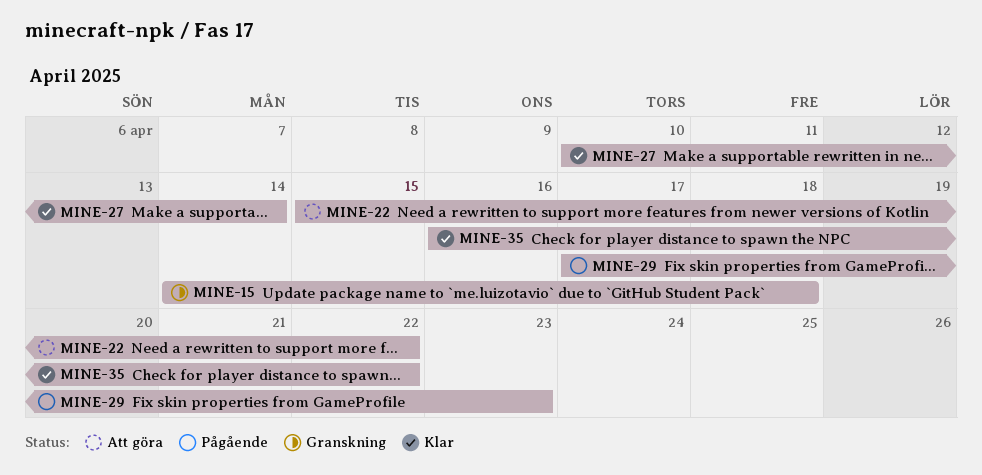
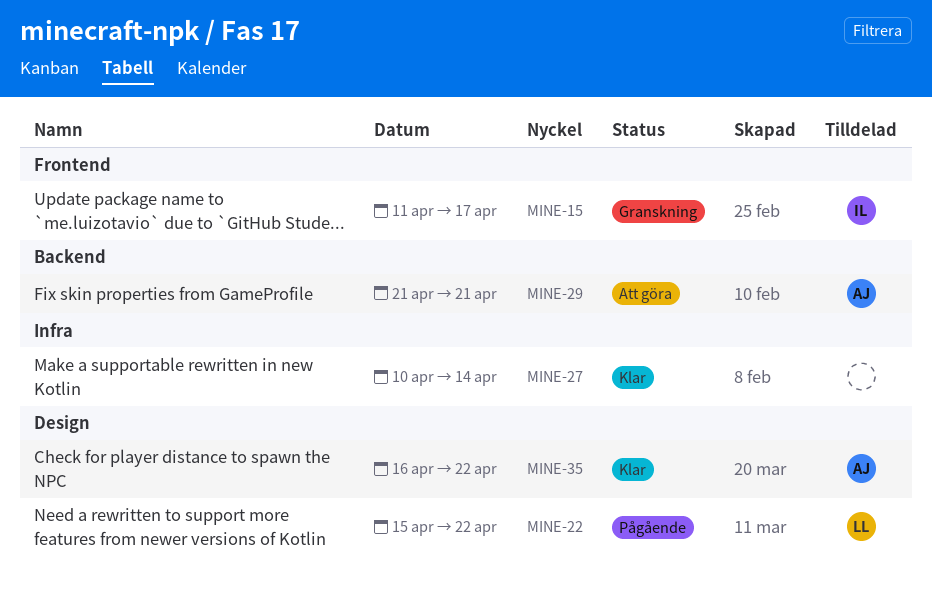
MINE-15, start: Apr 14 -> Apr 11
MINE-15, due: Apr 18 -> Apr 17
MINE-22, status: Att göra -> Pågående
MINE-29, status: Pågående -> Att göra
MINE-29, start: Apr 17 -> Apr 21
MINE-29, due: Apr 23 -> Apr 21

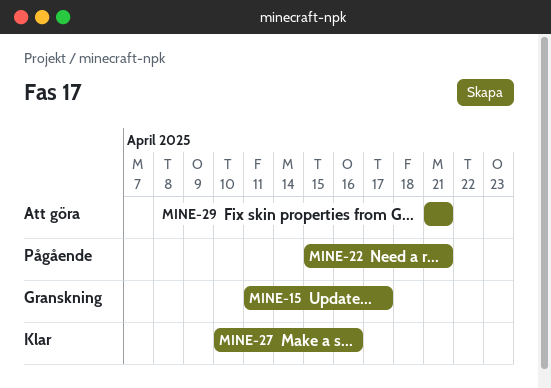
MINE-22, due: Apr 22 -> Apr 21
MINE-27, due: Apr 14 -> Apr 16
MINE-35: present -> none

